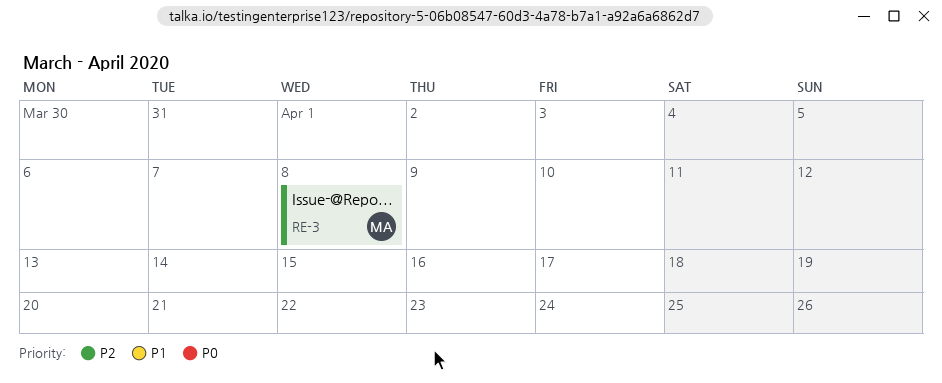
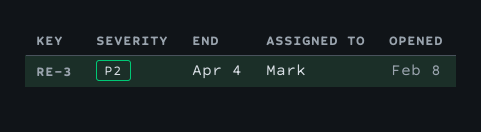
RE-3, due: Apr 8 -> Apr 4

